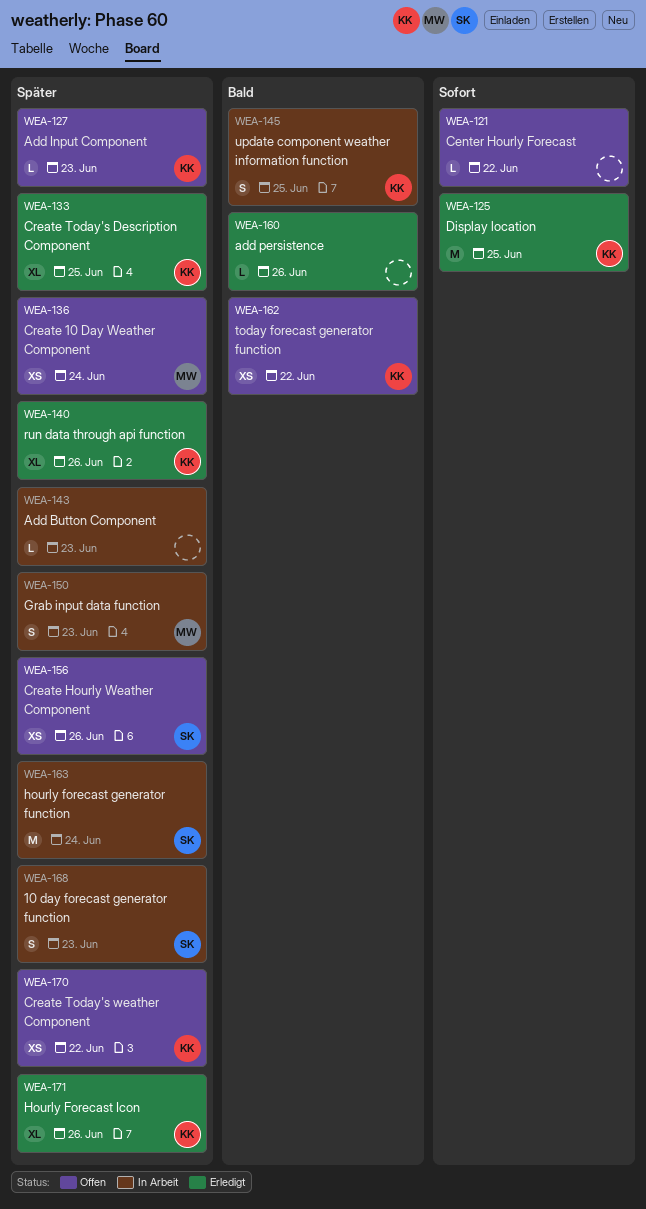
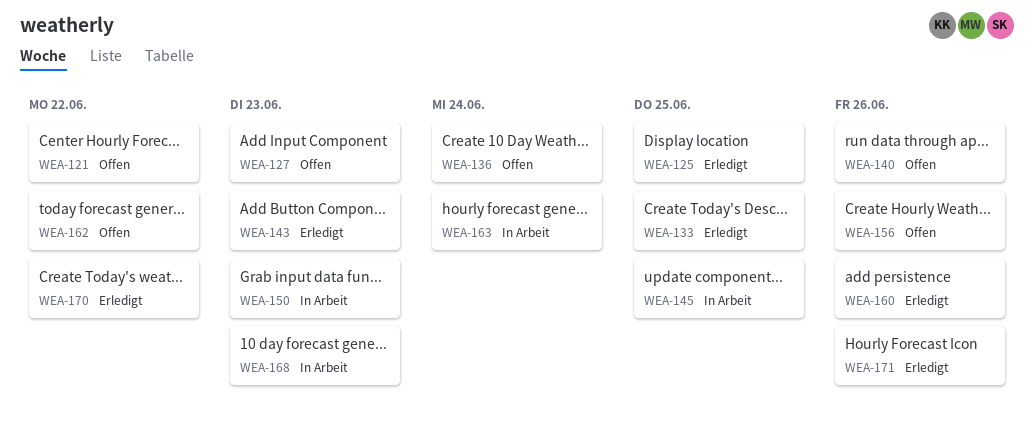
WEA-140, status: Erledigt -> Offen
WEA-143, status: In Arbeit -> Erledigt
WEA-170, status: Offen -> Erledigt

